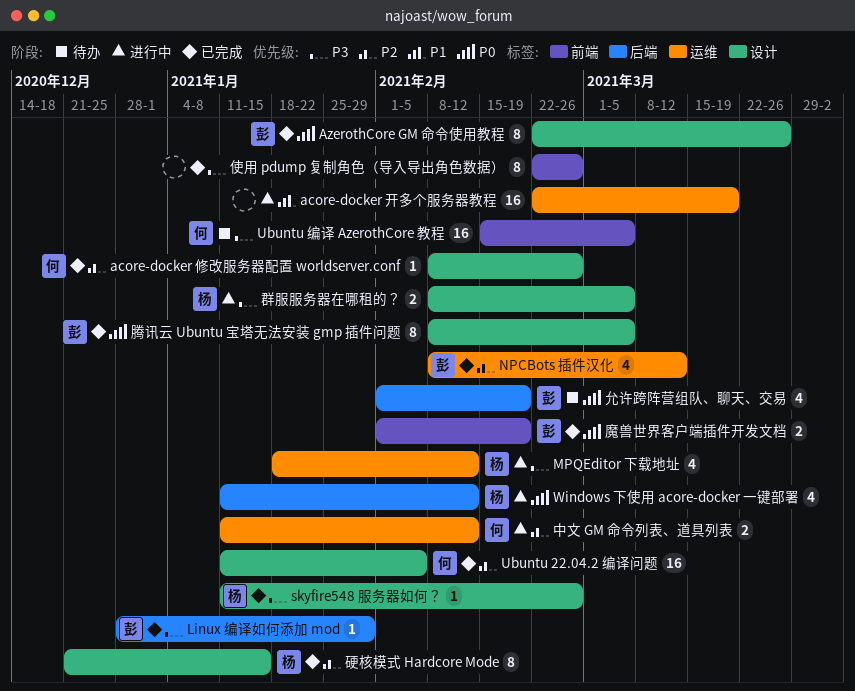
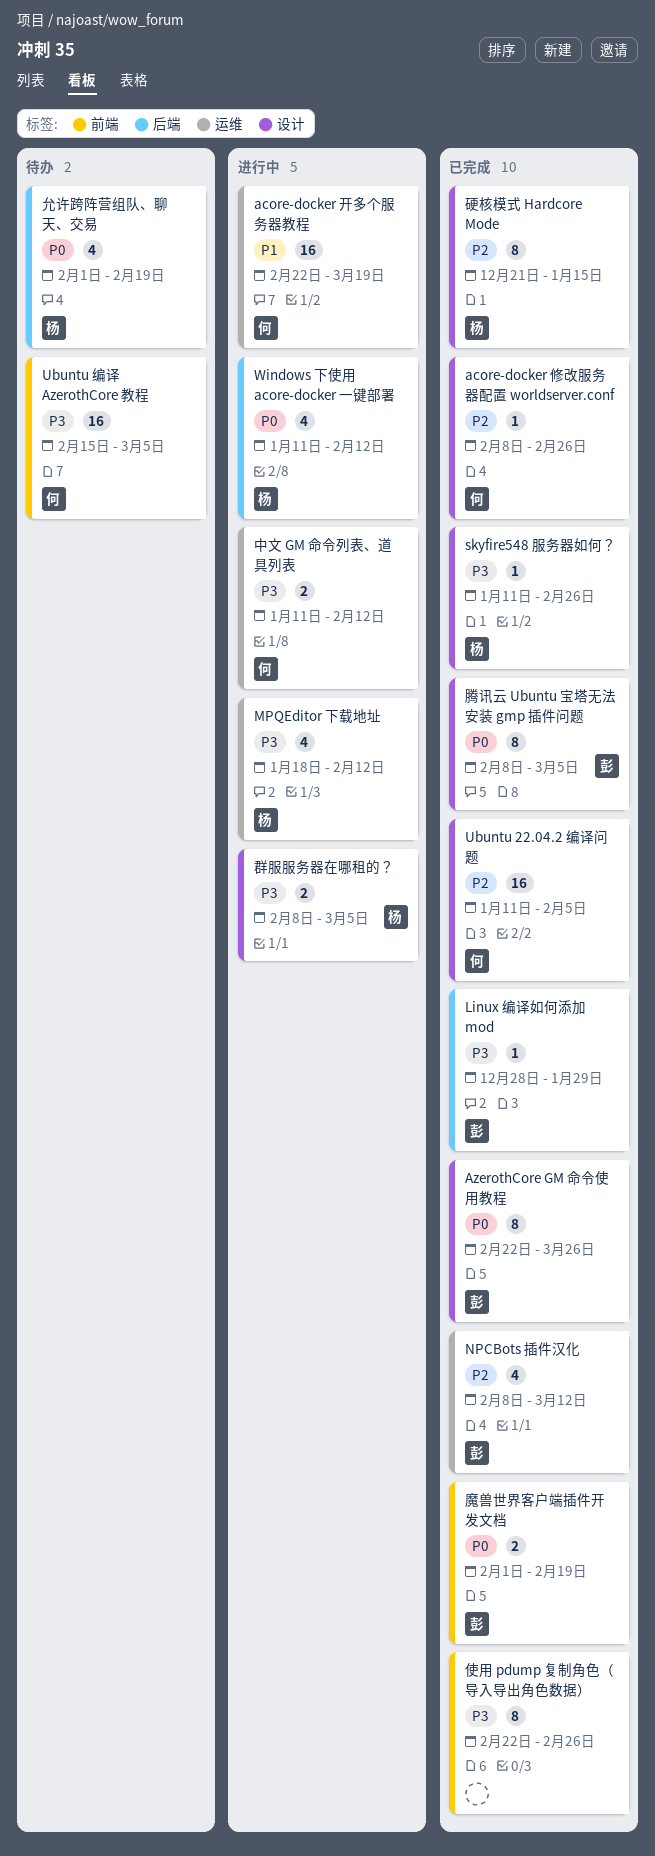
acore-docker 开多个服务器教程, owner: none -> 何
中文 GM 命令列表、道具列表, priority: P2 -> P3
允许跨阵营组队、聊天、交易, owner: 彭 -> 杨

